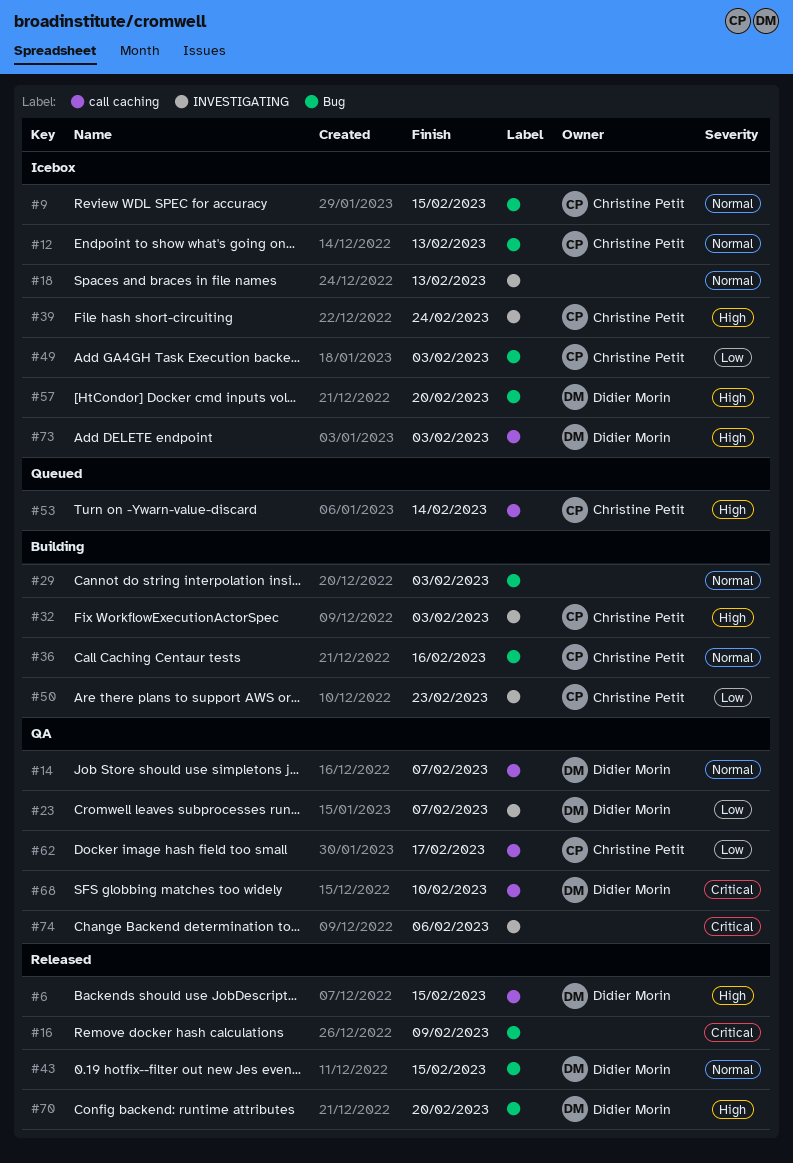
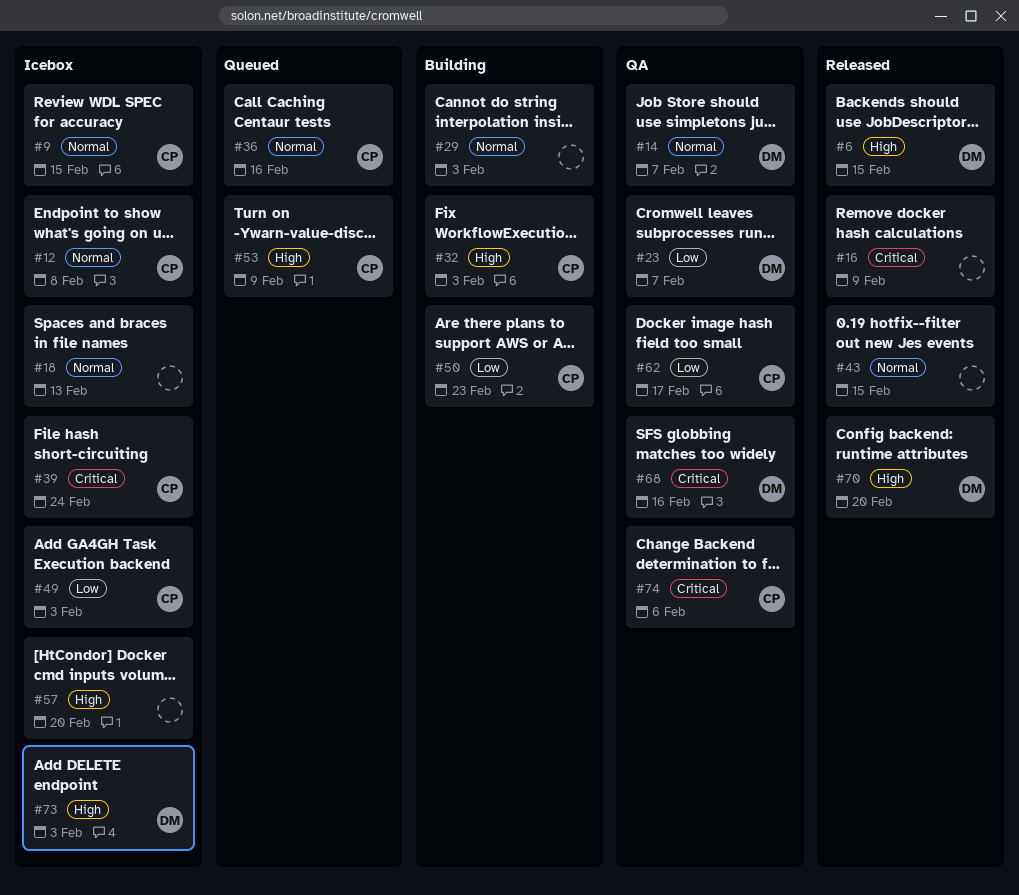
#12, due: Feb 13 -> Feb 8
#36, status: Building -> Queued
#39, priority: High -> Critical
#43, owner: Didier Morin -> none
#53, due: Feb 14 -> Feb 9
#57, owner: Didier Morin -> none
#68, due: Feb 10 -> Feb 16
#74, owner: none -> Christine Petit

